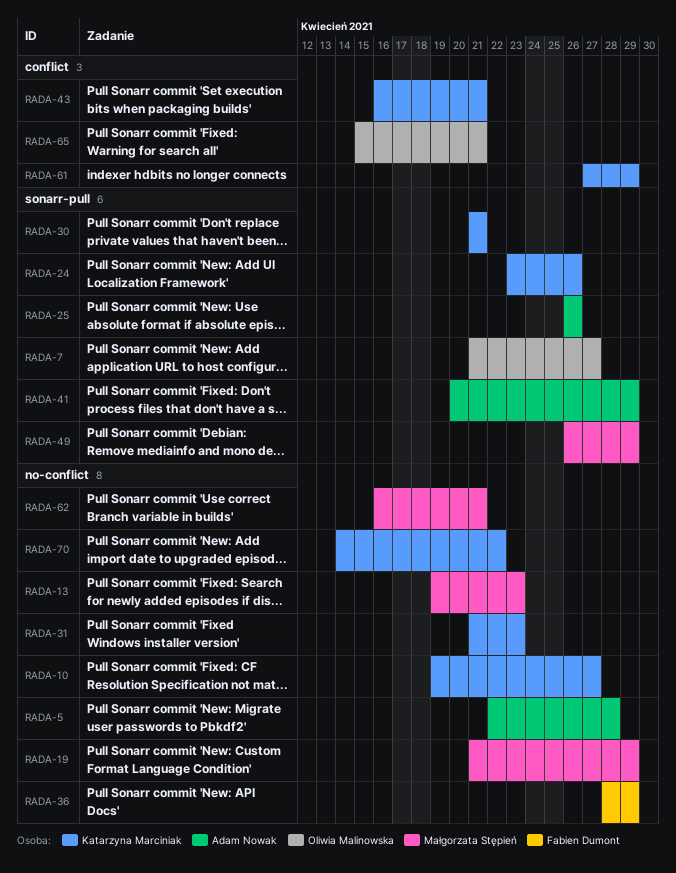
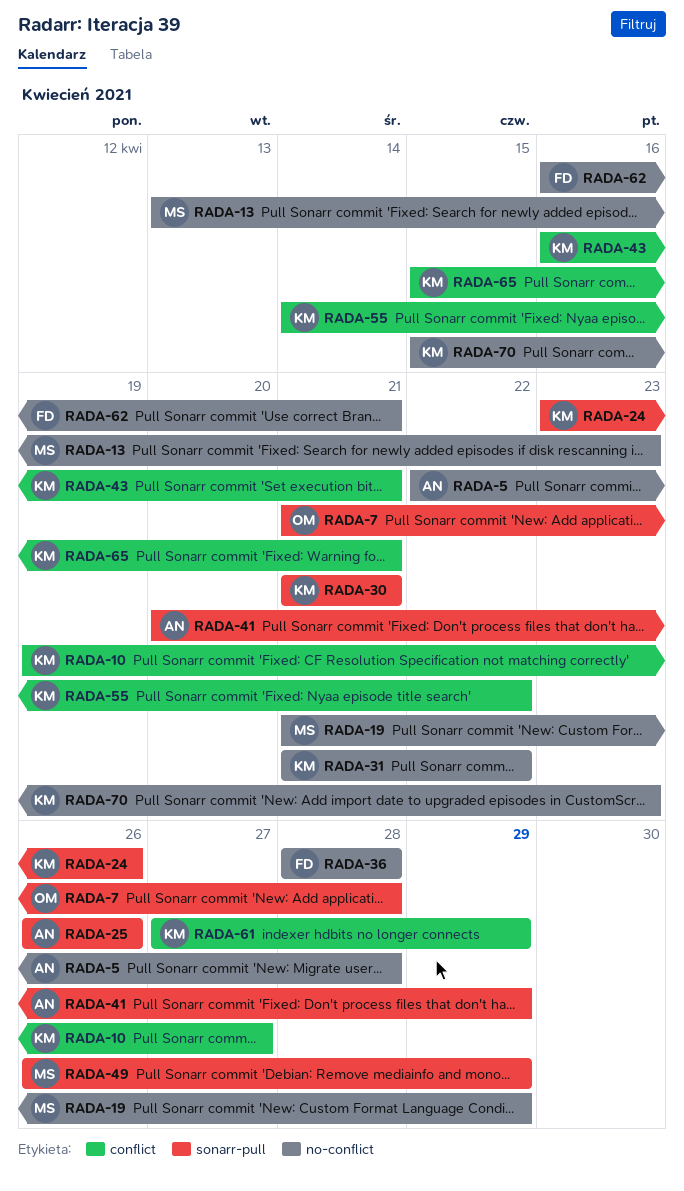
RADA-7, due: Apr 27 -> Apr 28
RADA-10, label: no-conflict -> conflict
RADA-13, start: Apr 19 -> Apr 13
RADA-31, due: Apr 23 -> Apr 22
RADA-36, due: Apr 29 -> Apr 28
RADA-55: none -> present
RADA-62, owner: Małgorzata Stępień -> Fabien Dumont
RADA-65, owner: Oliwia Malinowska -> Katarzyna Marciniak
RADA-70, start: Apr 14 -> Apr 15
RADA-70, due: Apr 22 -> Apr 23

